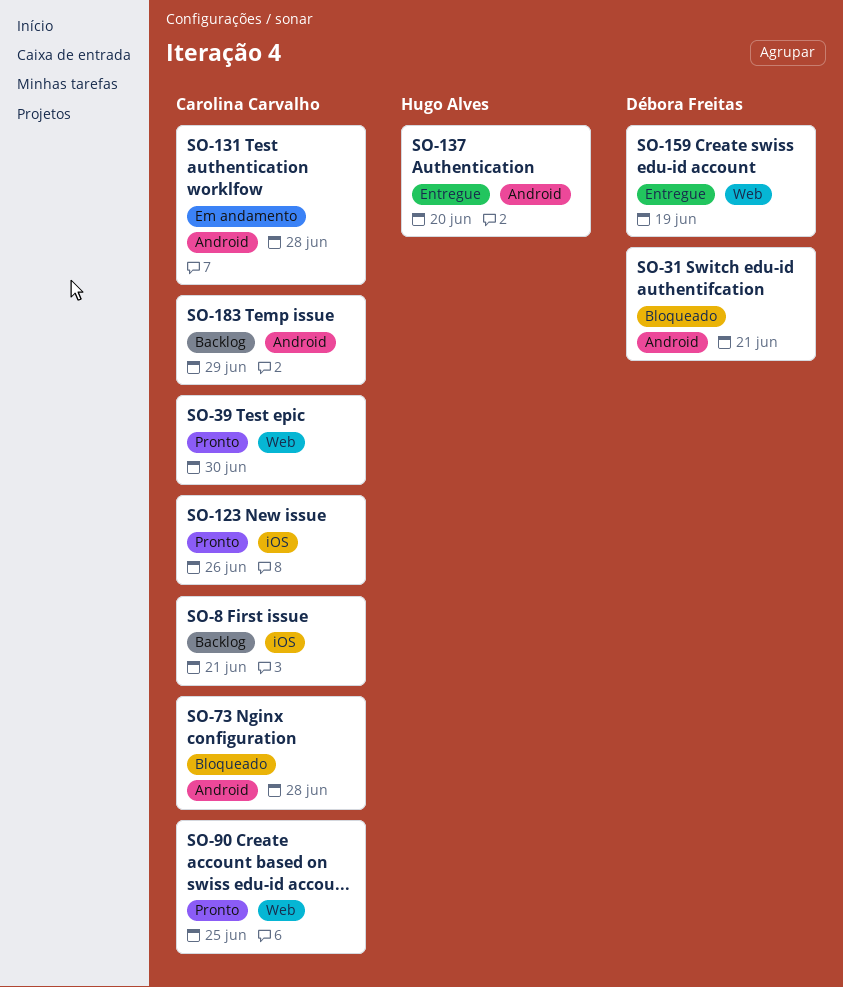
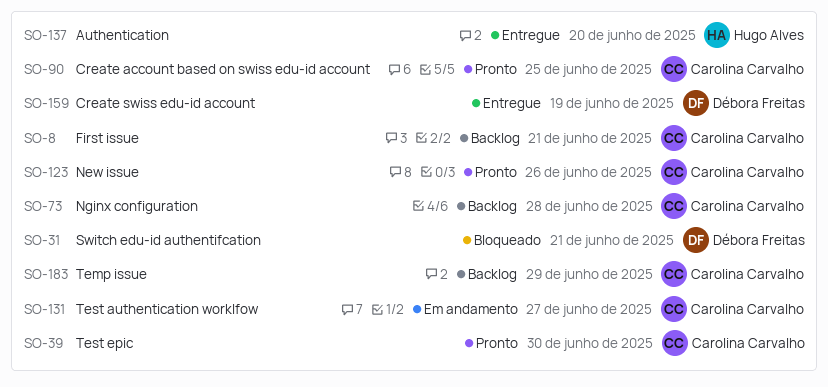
SO-73, status: Bloqueado -> Backlog
SO-131, due: Jun 28 -> Jun 27

